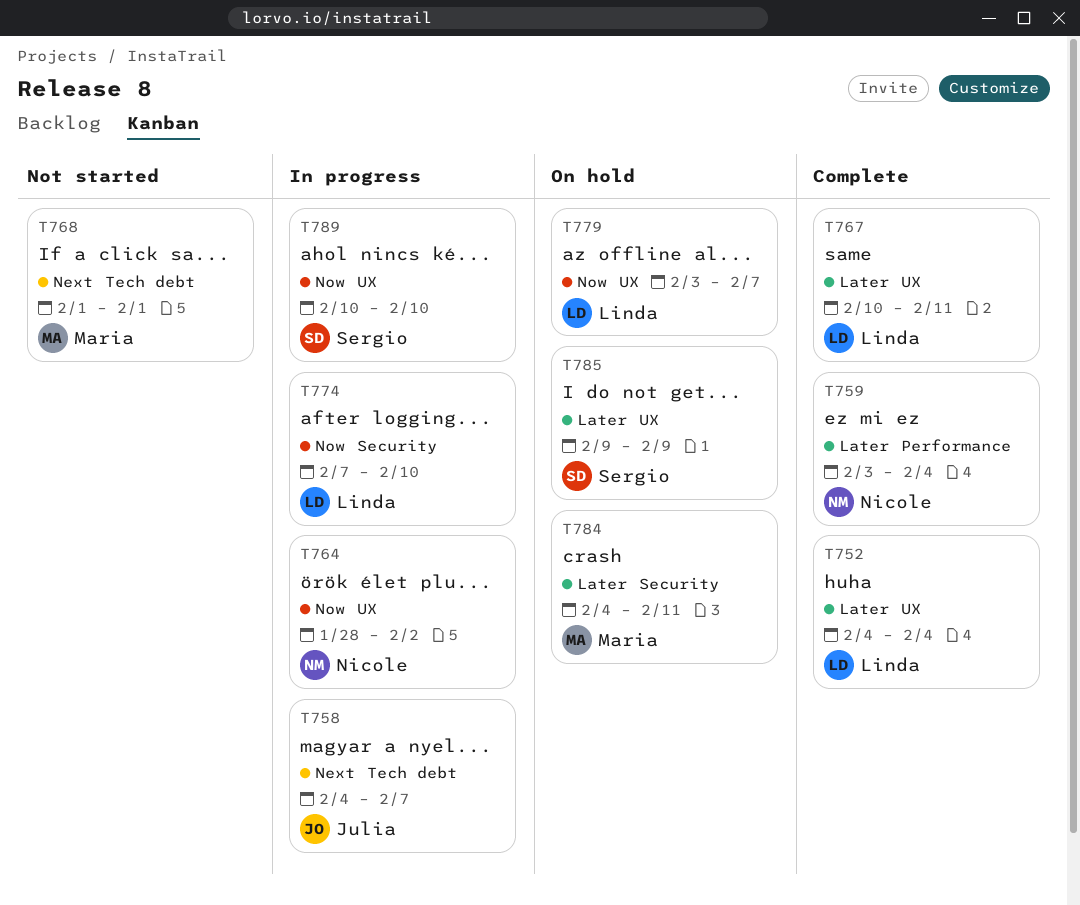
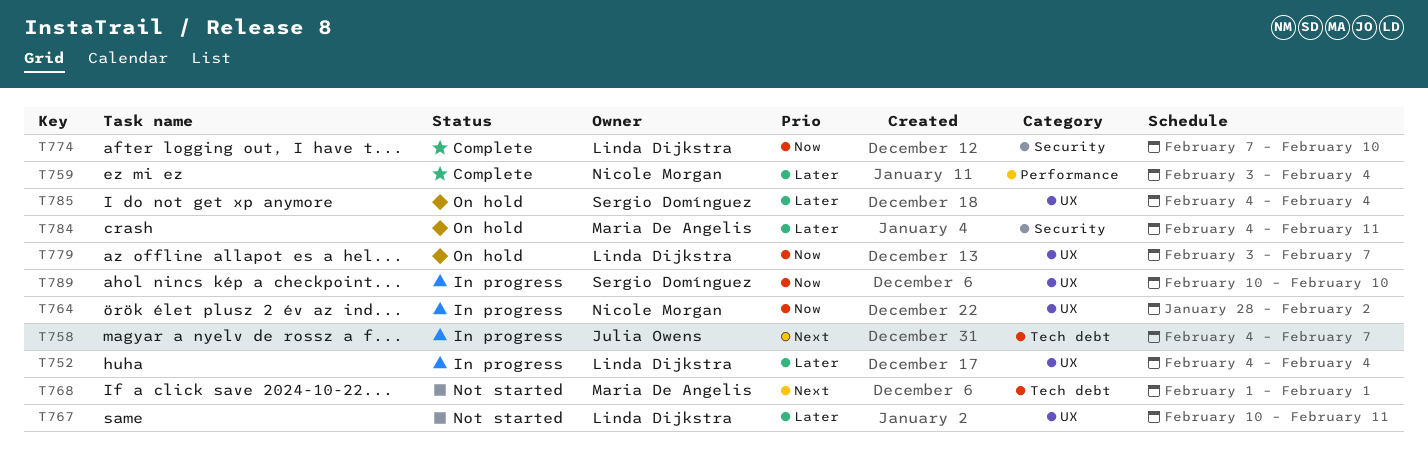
T752, status: Complete -> In progress
T767, status: Complete -> Not started
T774, status: In progress -> Complete
T785, start: Feb 9 -> Feb 4
T785, due: Feb 9 -> Feb 4

